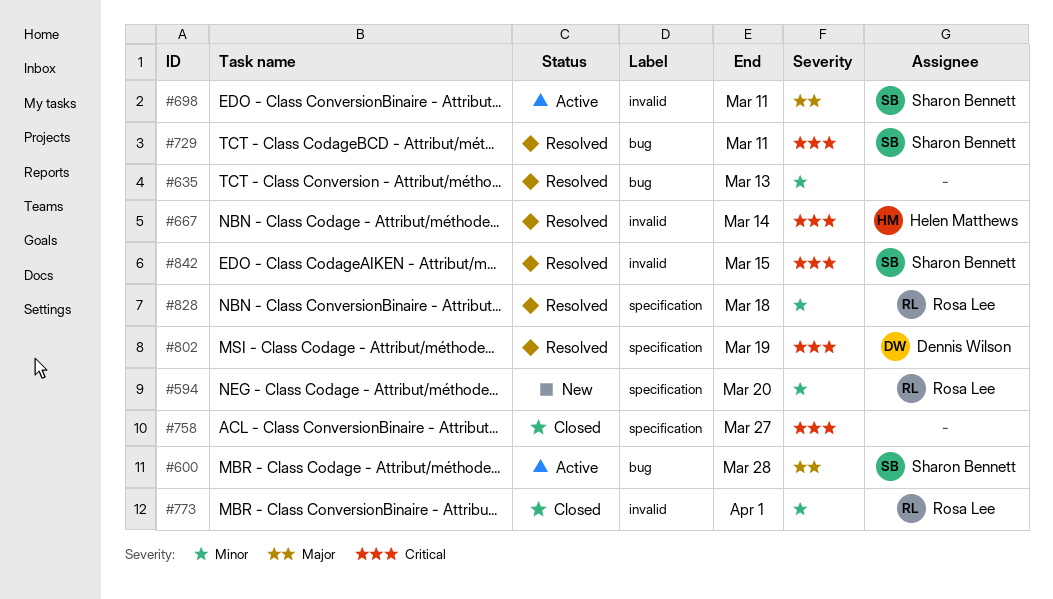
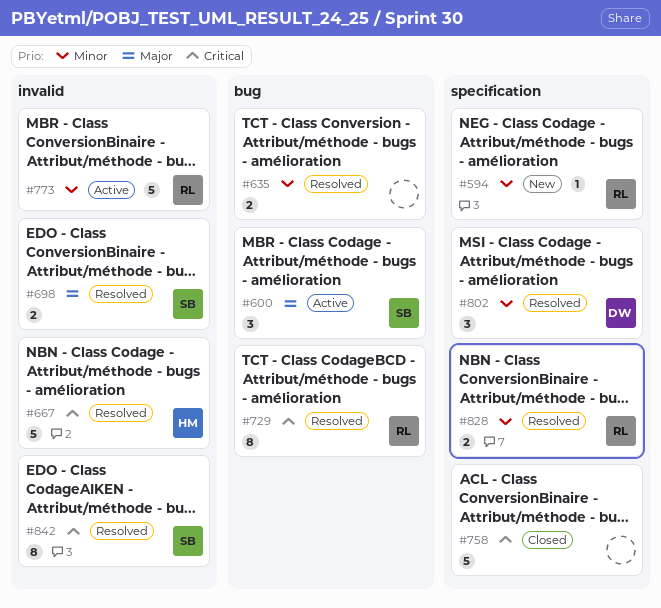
#698, status: Active -> Resolved
#729, owner: Sharon Bennett -> Rosa Lee
#773, status: Closed -> Active
#802, priority: Critical -> Minor

